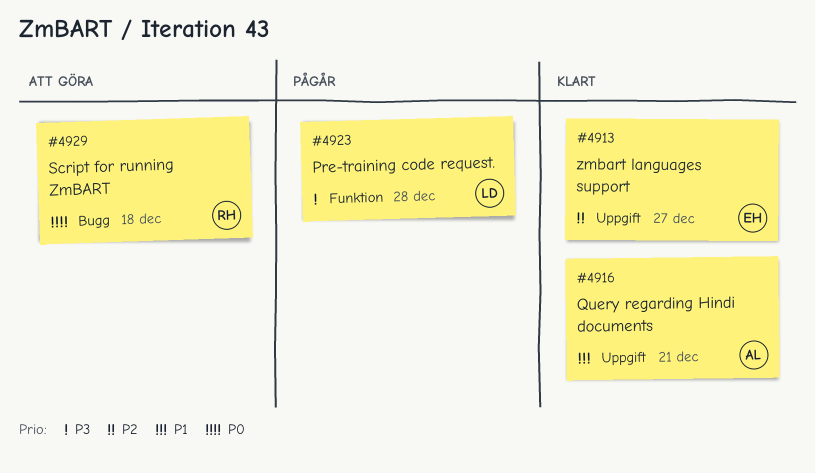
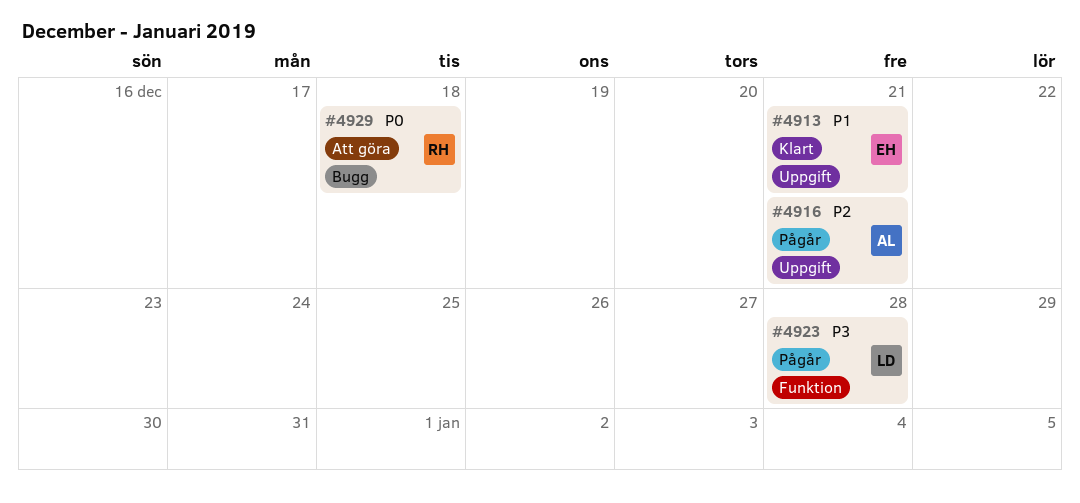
#4913, priority: P2 -> P1
#4913, due: Dec 27 -> Dec 21
#4916, status: Klart -> Pågår
#4916, priority: P1 -> P2

